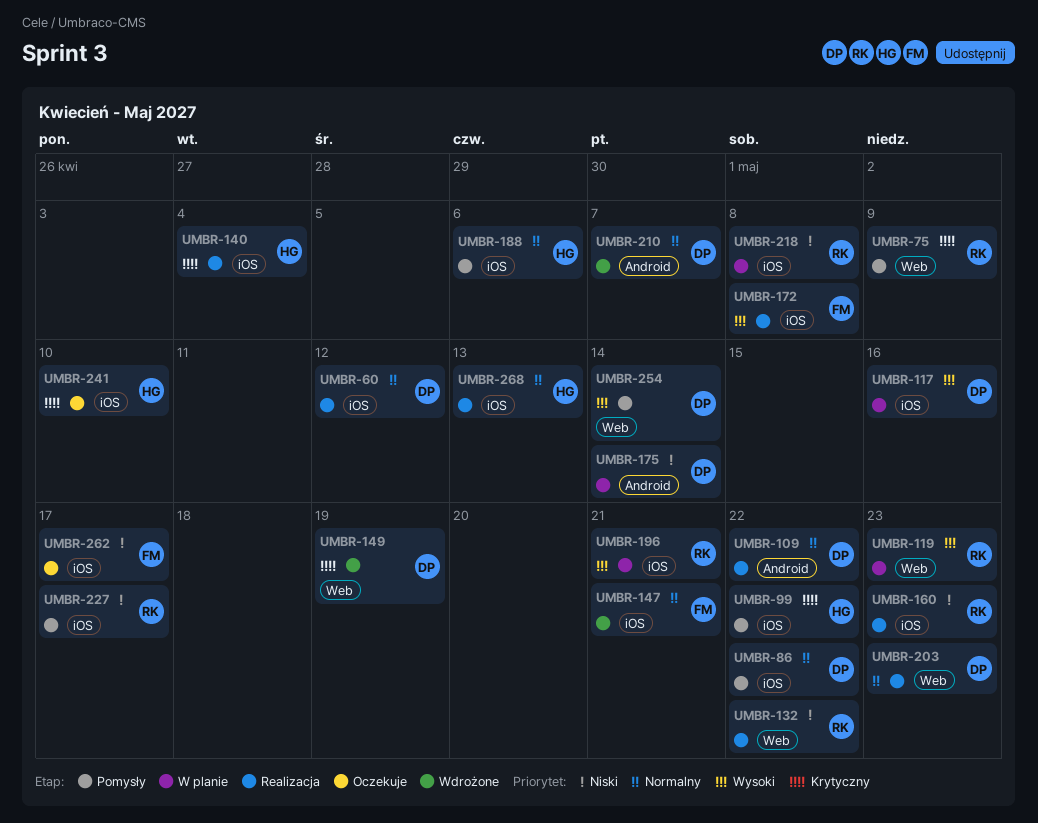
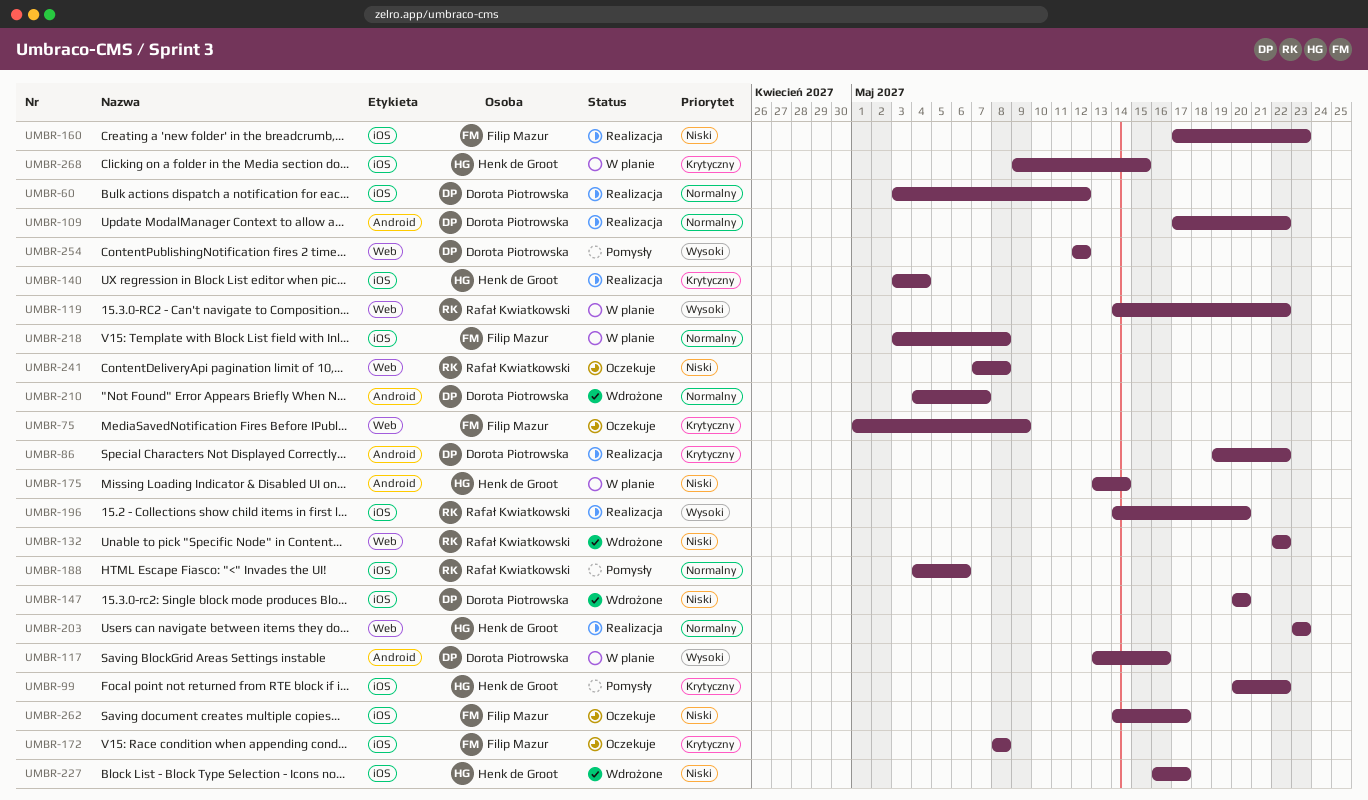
UMBR-75, status: Pomysły -> Oczekuje
UMBR-75, owner: Rafał Kwiatkowski -> Filip Mazur
UMBR-86, status: Pomysły -> Realizacja
UMBR-86, priority: Normalny -> Krytyczny
UMBR-86, label: iOS -> Android
UMBR-117, label: iOS -> Android
UMBR-119, due: May 23 -> May 22
UMBR-132, status: Realizacja -> Wdrożone
UMBR-147, owner: Filip Mazur -> Dorota Piotrowska
UMBR-147, priority: Normalny -> Niski
UMBR-147, due: May 21 -> May 20
UMBR-149: present -> none
UMBR-160, owner: Rafał Kwiatkowski -> Filip Mazur
UMBR-172, status: Realizacja -> Oczekuje
UMBR-172, priority: Wysoki -> Krytyczny
UMBR-175, owner: Dorota Piotrowska -> Henk de Groot
UMBR-188, owner: Henk de Groot -> Rafał Kwiatkowski
UMBR-196, status: W planie -> Realizacja
UMBR-196, due: May 21 -> May 20
UMBR-203, owner: Dorota Piotrowska -> Henk de Groot
UMBR-218, owner: Rafał Kwiatkowski -> Filip Mazur
UMBR-218, priority: Niski -> Normalny
UMBR-227, status: Pomysły -> Wdrożone
UMBR-227, owner: Rafał Kwiatkowski -> Henk de Groot
UMBR-241, owner: Henk de Groot -> Rafał Kwiatkowski
UMBR-241, priority: Krytyczny -> Niski
UMBR-241, label: iOS -> Web
UMBR-241, due: May 10 -> May 8
UMBR-254, due: May 14 -> May 12
UMBR-268, status: Realizacja -> W planie
UMBR-268, priority: Normalny -> Krytyczny
UMBR-268, due: May 13 -> May 15

